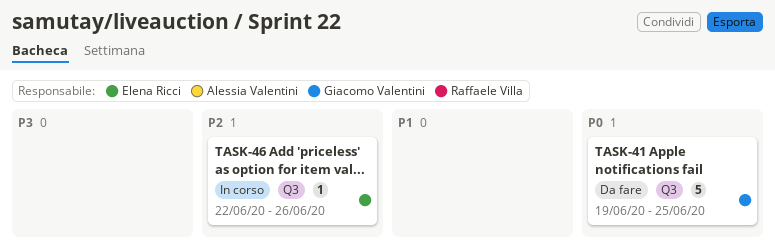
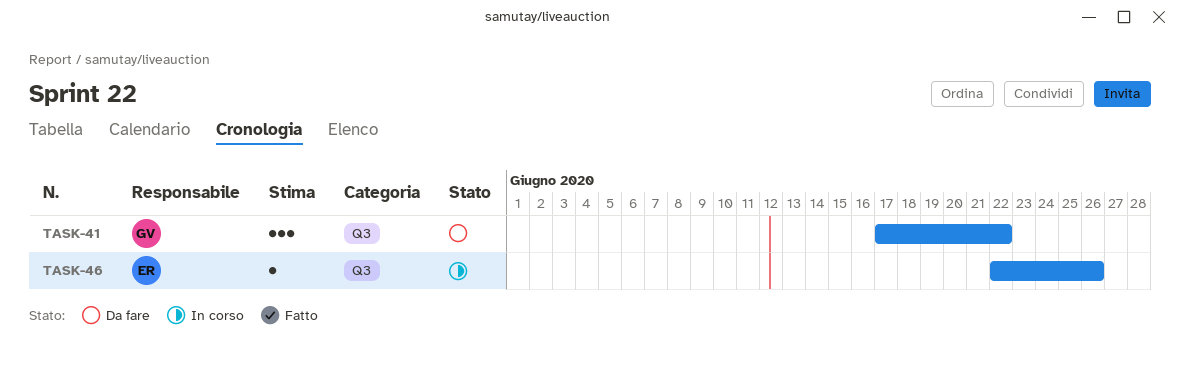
TASK-41, estimate: 5 -> 3
TASK-41, start: Jun 19 -> Jun 17
TASK-41, due: Jun 25 -> Jun 22

